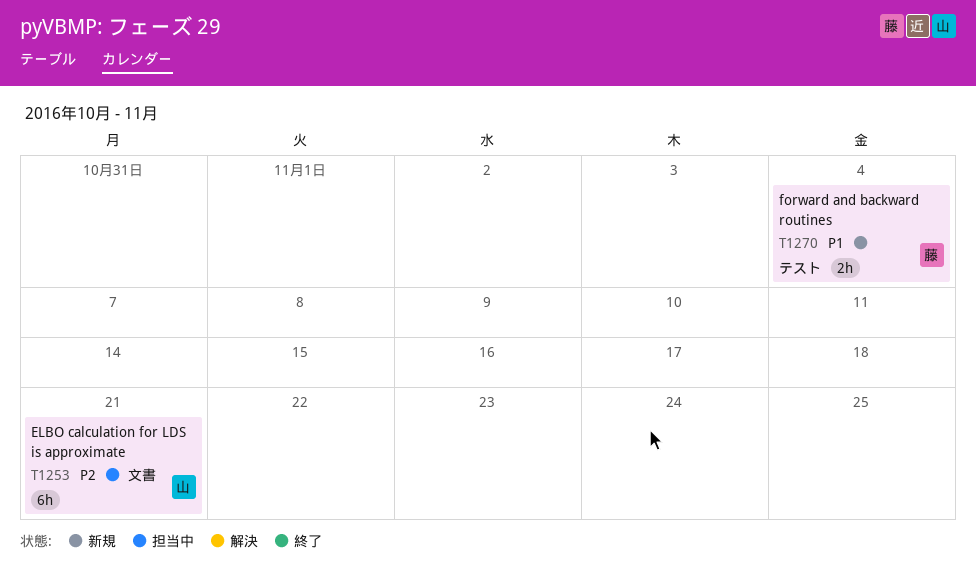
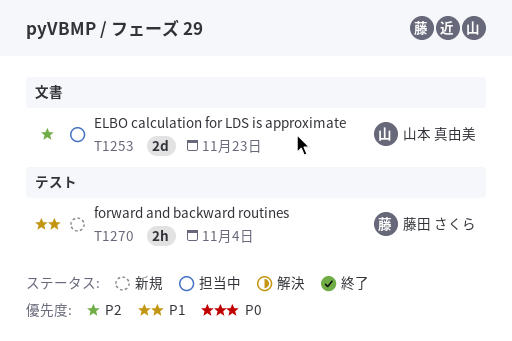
T1253, estimate: 6h -> 2d
T1253, due: Nov 21 -> Nov 23

